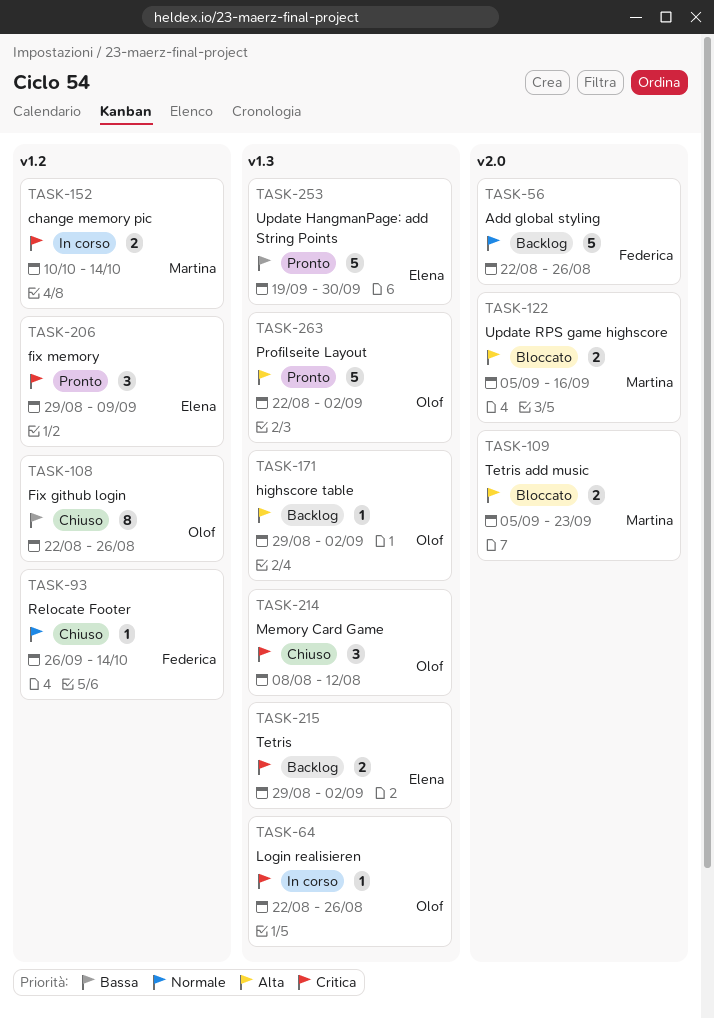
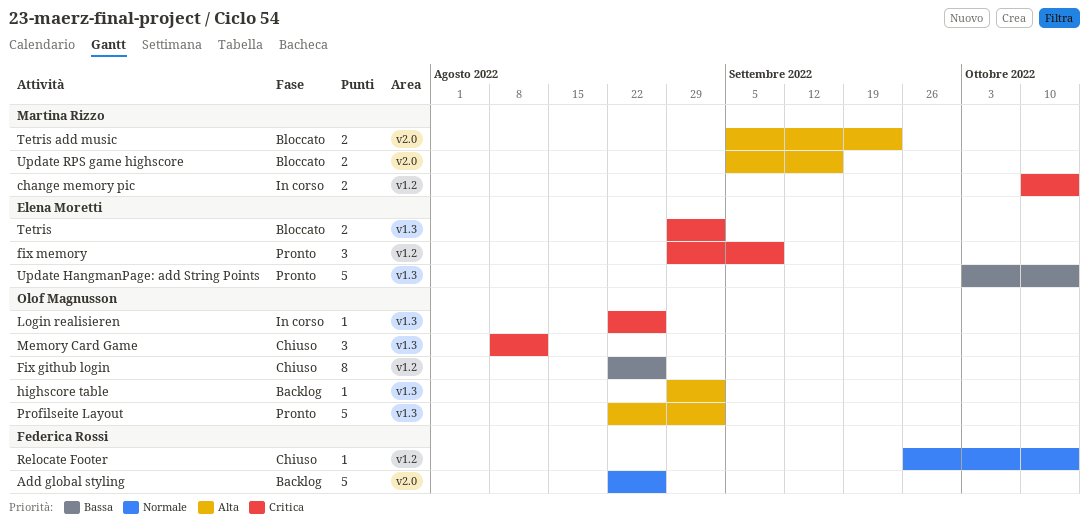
Tetris, status: Backlog -> Bloccato
Update HangmanPage: add String Points, start: Sep 19 -> Oct 3
Update HangmanPage: add String Points, due: Sep 30 -> Oct 14

